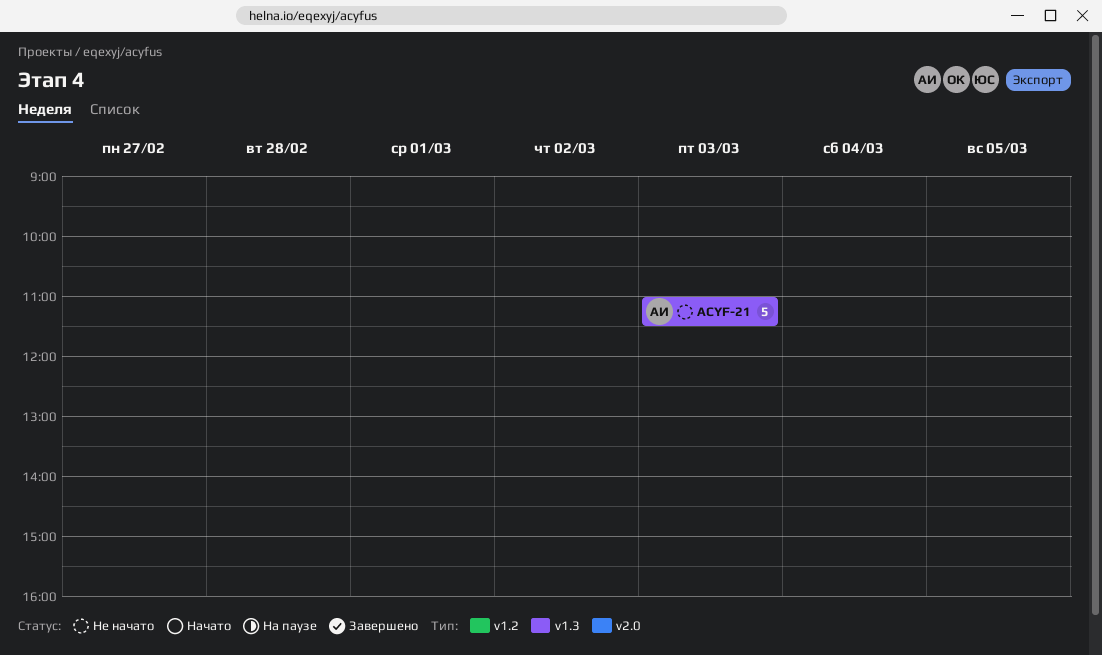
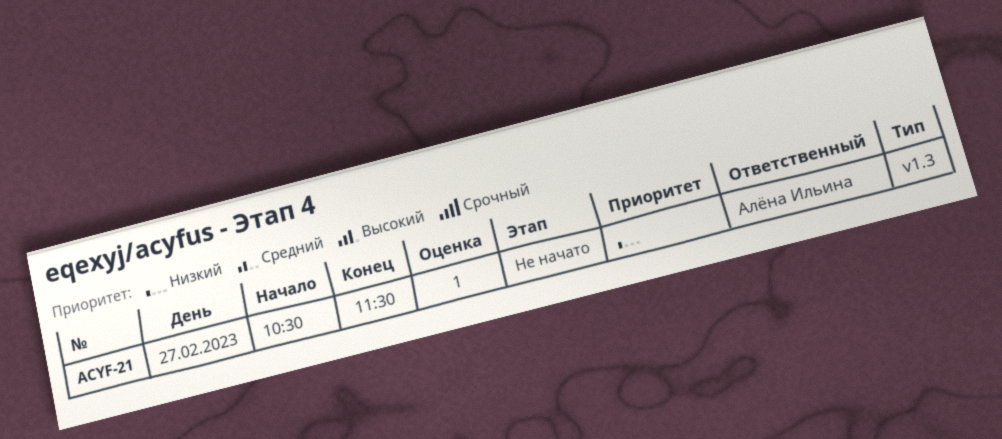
ACYF-21, estimate: 5 -> 1
ACYF-21, day: Mar 3 -> Feb 27
ACYF-21, begins: 11:00 -> 10:30

